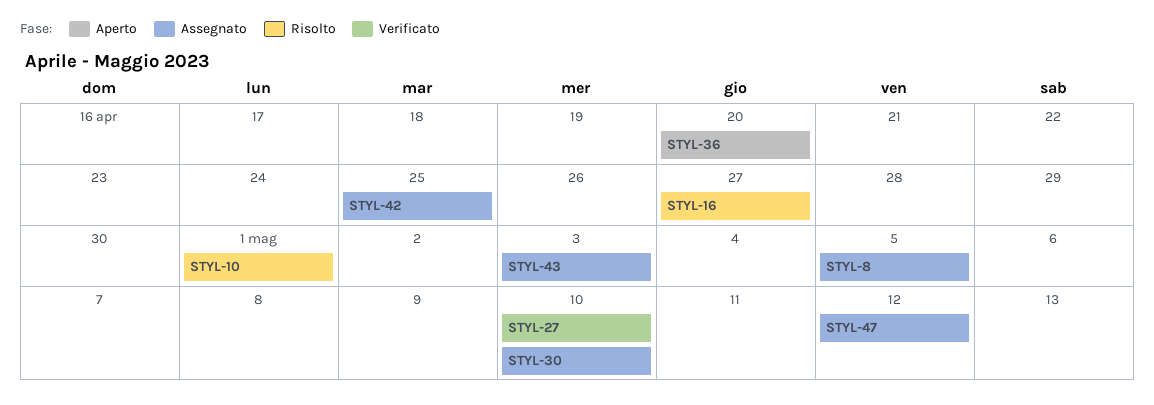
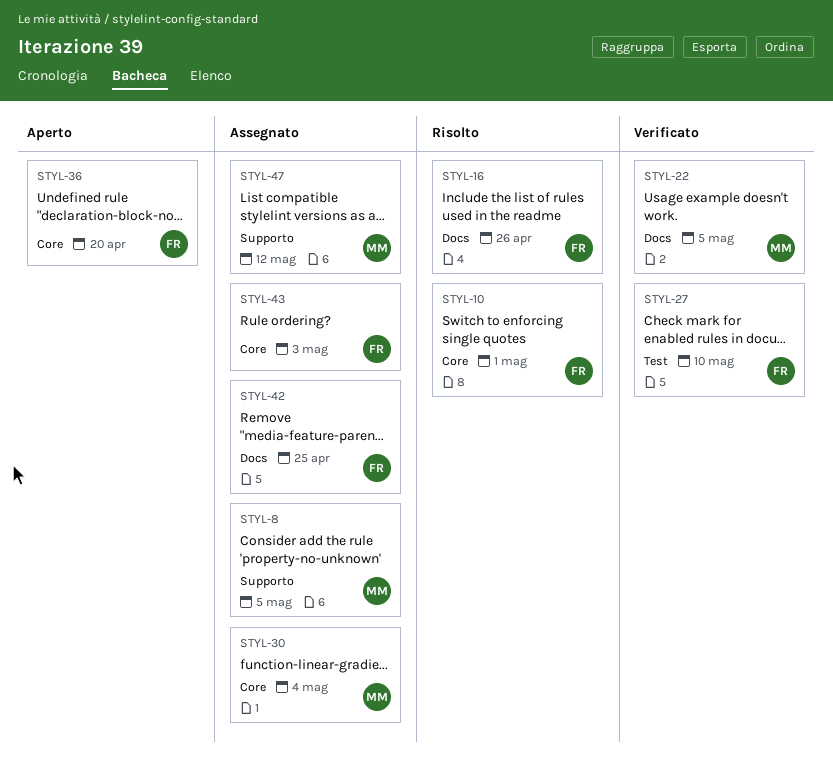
STYL-16, due: Apr 27 -> Apr 26
STYL-22: none -> present
STYL-30, due: May 10 -> May 4

